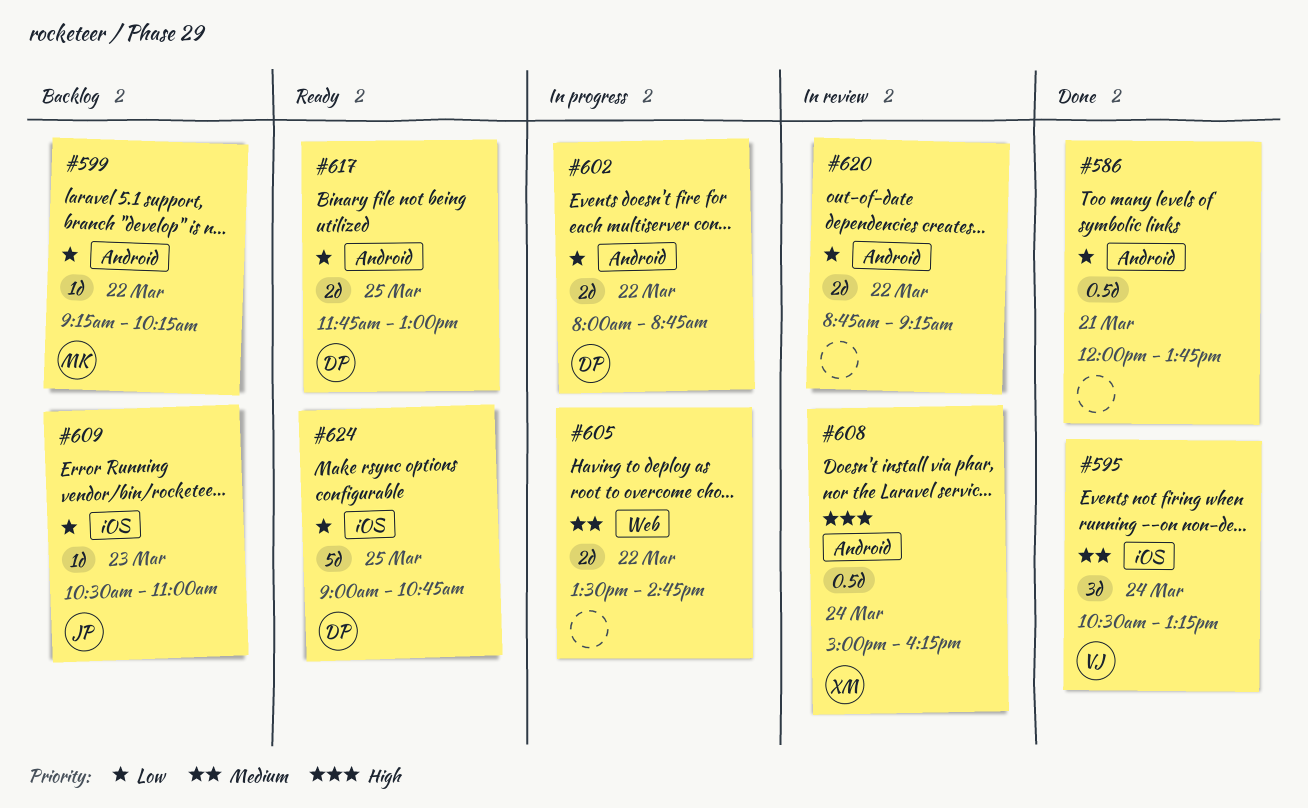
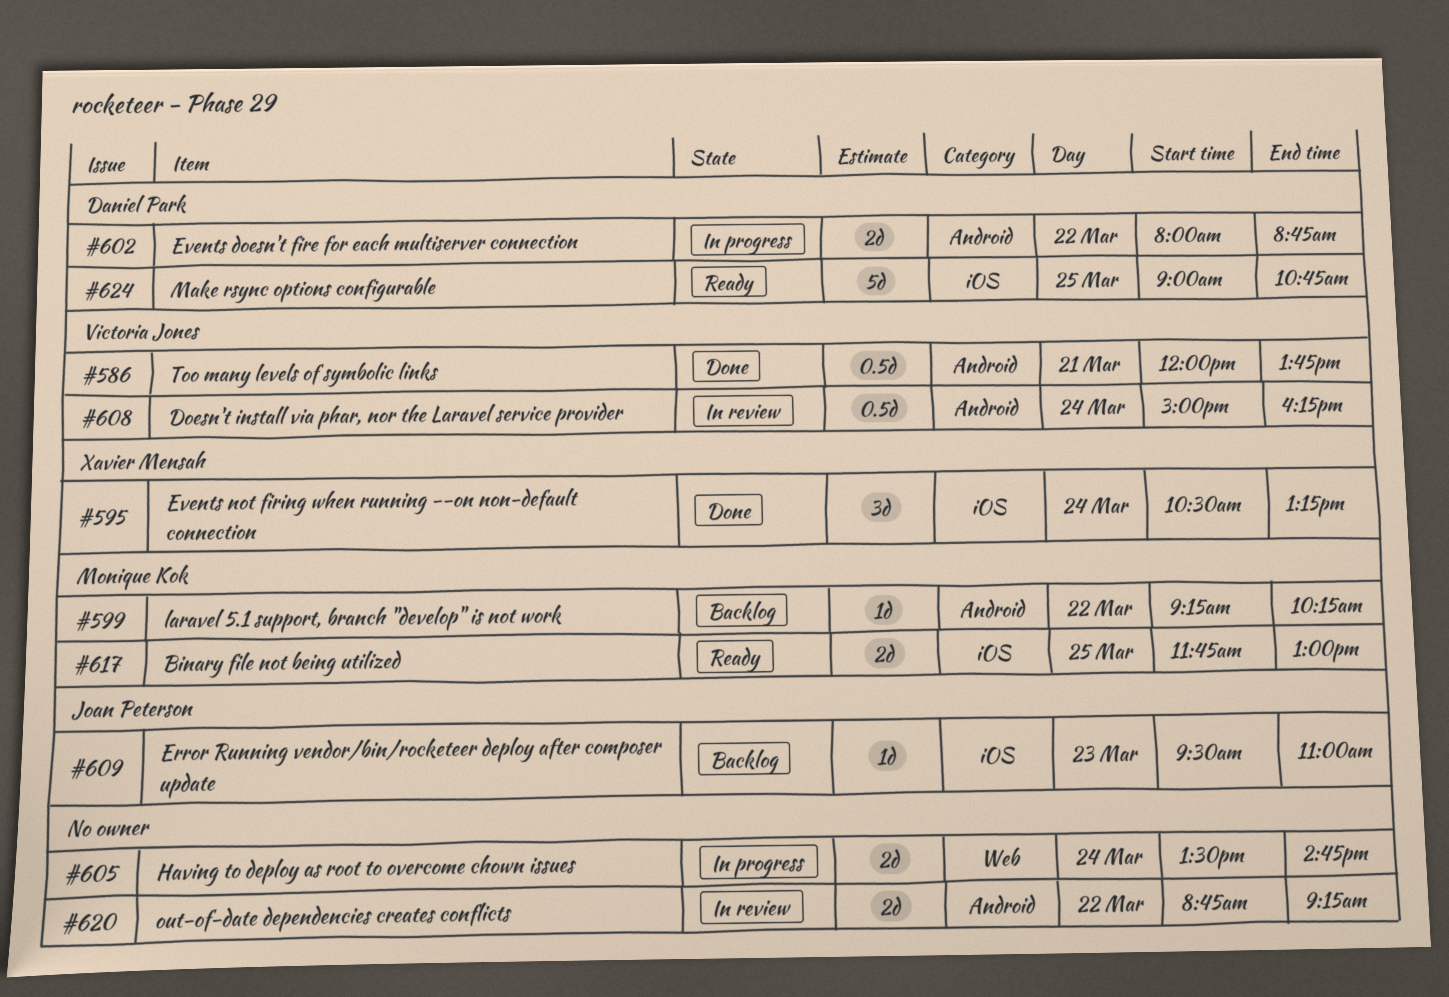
#586, owner: none -> Victoria Jones
#595, owner: Victoria Jones -> Xavier Mensah
#605, day: Mar 22 -> Mar 24
#608, owner: Xavier Mensah -> Victoria Jones
#609, begins: 10:30 -> 09:30
#617, owner: Daniel Park -> Monique Kok
#617, label: Android -> iOS

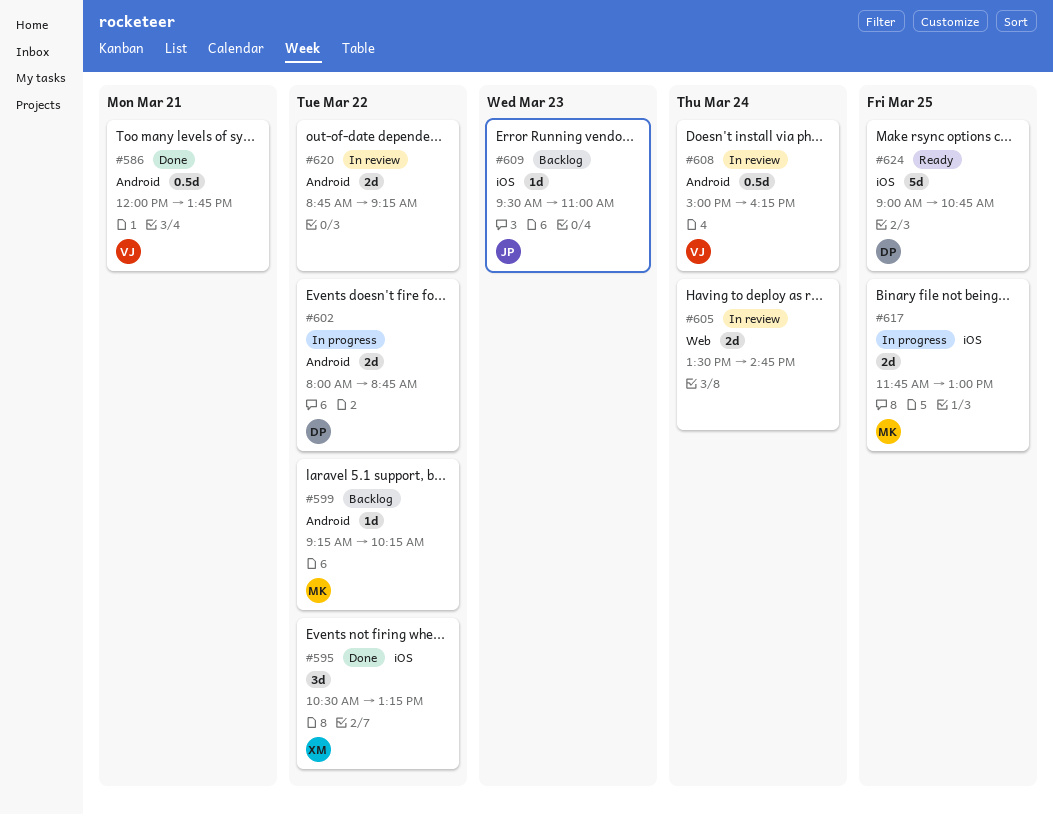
#595, day: Mar 24 -> Mar 22
#605, status: In progress -> In review
#617, status: Ready -> In progress

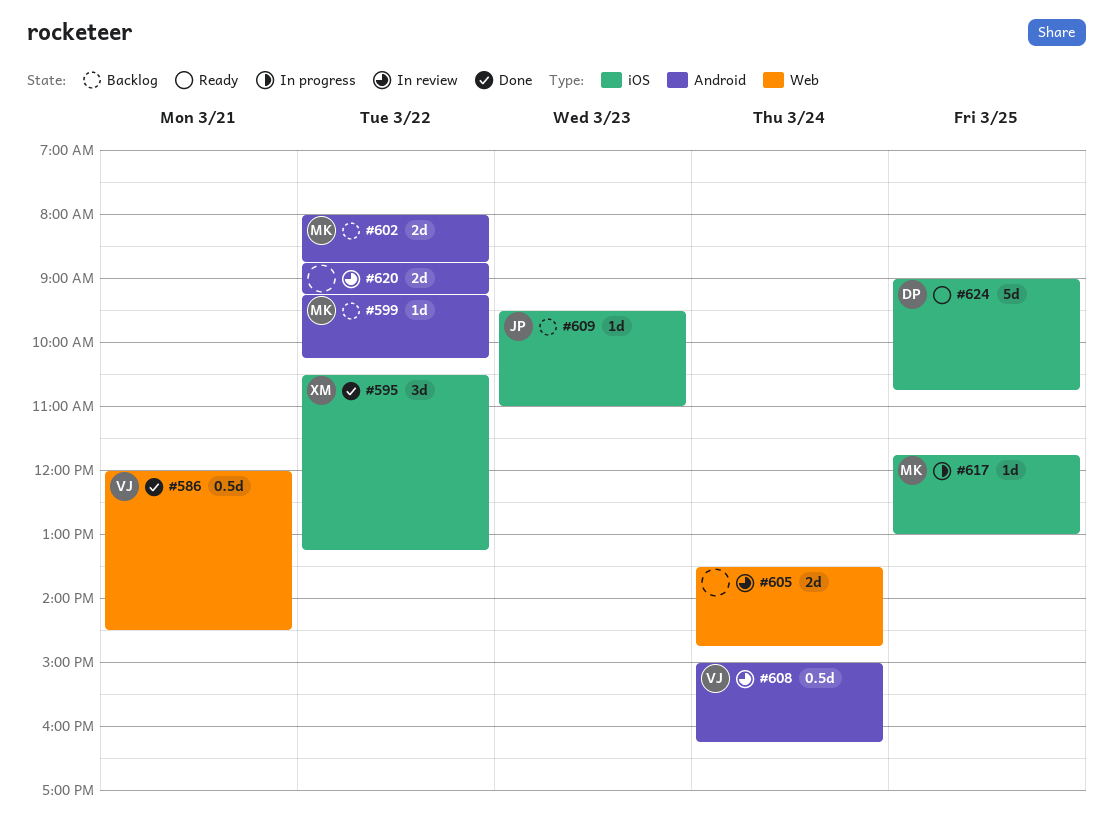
#586, label: Android -> Web
#586, ends: 13:45 -> 14:30
#602, status: In progress -> Backlog
#602, owner: DP -> MK
#617, estimate: 2d -> 1d

